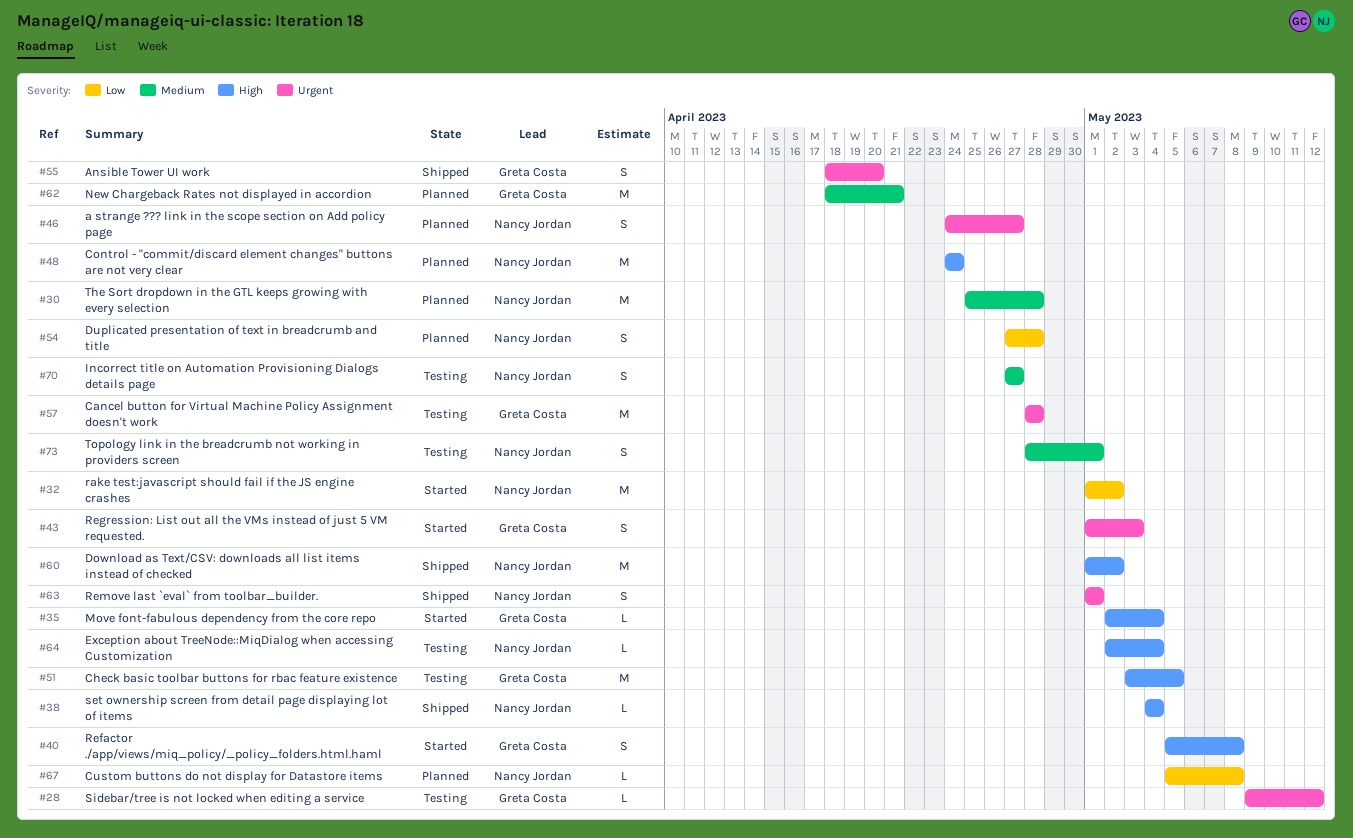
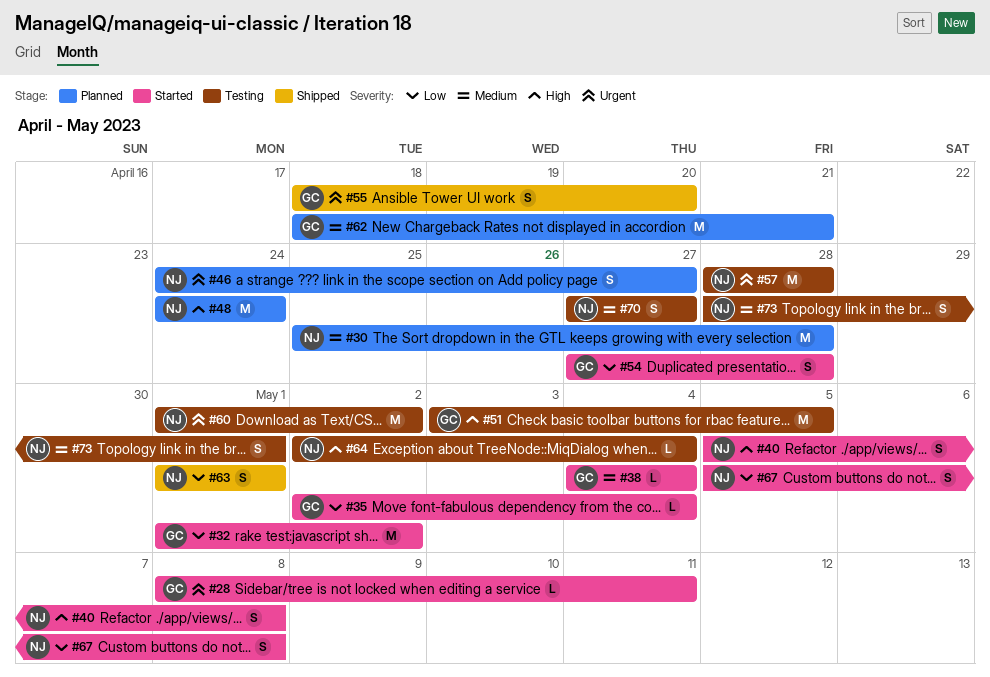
#28, status: Testing -> Started
#28, start: May 9 -> May 8
#28, due: May 12 -> May 11
#32, owner: Nancy Jordan -> Greta Costa
#35, priority: High -> Low
#38, status: Shipped -> Started
#38, owner: Nancy Jordan -> Greta Costa
#38, priority: High -> Medium
#40, owner: Greta Costa -> Nancy Jordan
#43: present -> none
#54, status: Planned -> Started
#54, owner: Nancy Jordan -> Greta Costa
#57, owner: Greta Costa -> Nancy Jordan
#60, status: Shipped -> Testing
#60, priority: High -> Urgent
#63, priority: Urgent -> Low
#67, status: Planned -> Started
#67, estimate: L -> S

